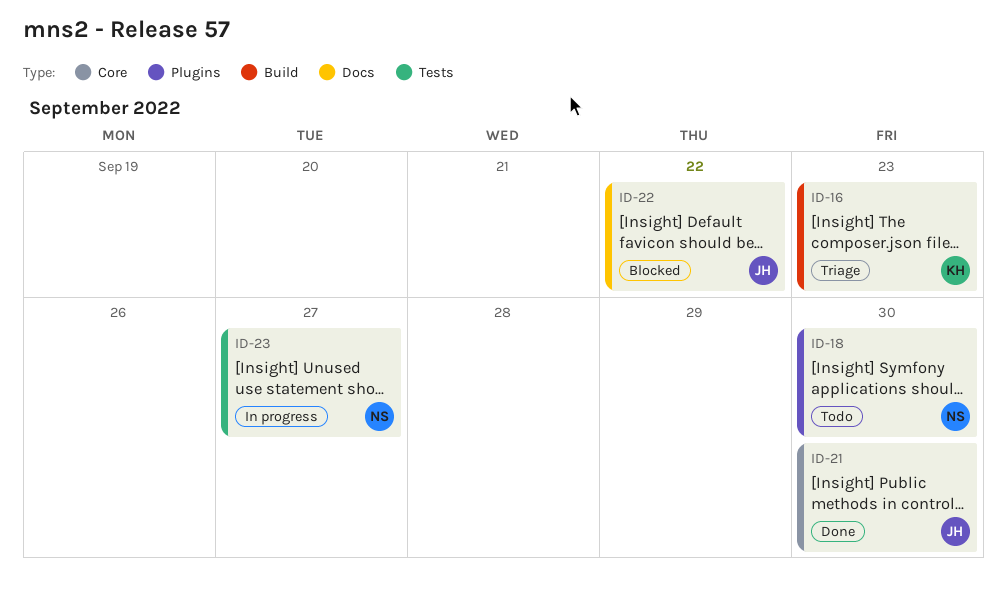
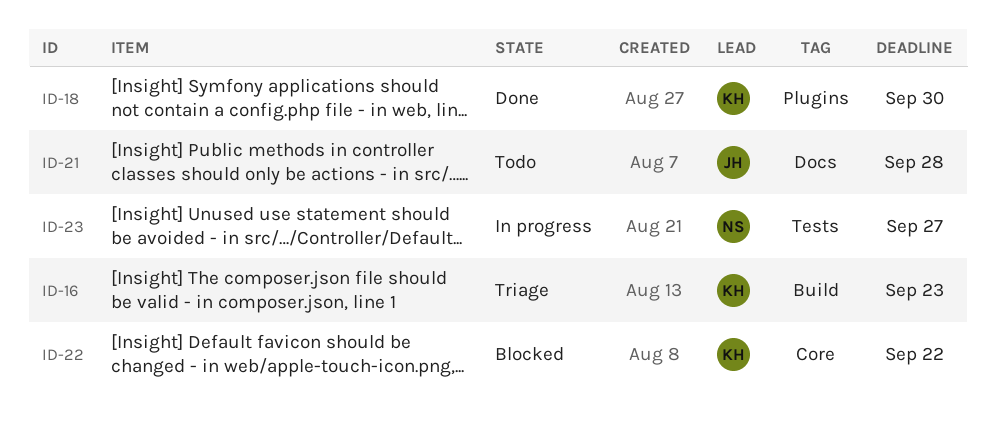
ID-18, status: Todo -> Done
ID-18, owner: NS -> KH
ID-21, status: Done -> Todo
ID-21, label: Core -> Docs
ID-21, due: Sep 30 -> Sep 28
ID-22, owner: JH -> KH
ID-22, label: Docs -> Core

